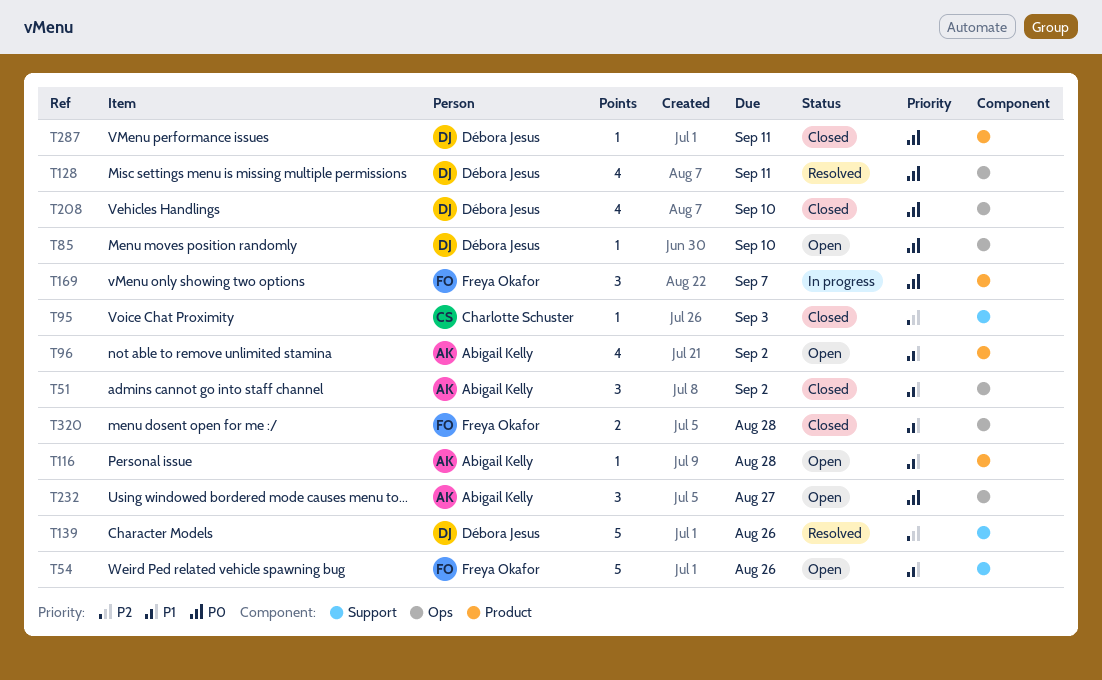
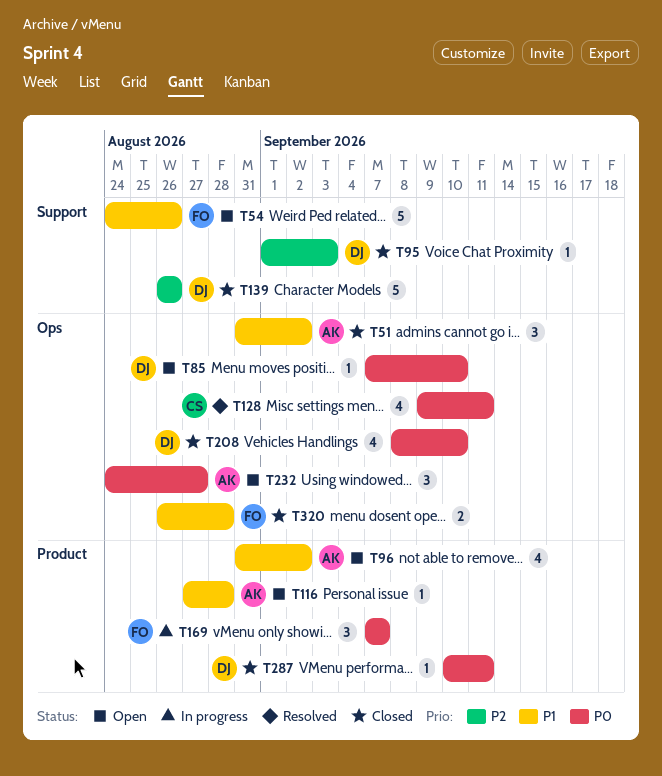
T95, owner: Charlotte Schuster -> Débora Jesus
T128, owner: Débora Jesus -> Charlotte Schuster
T139, status: Resolved -> Closed

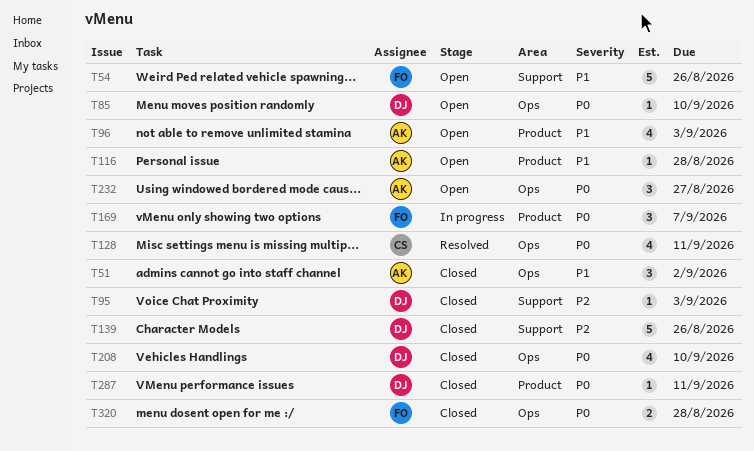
T96, due: Sep 2 -> Sep 3
T320, priority: P1 -> P0

